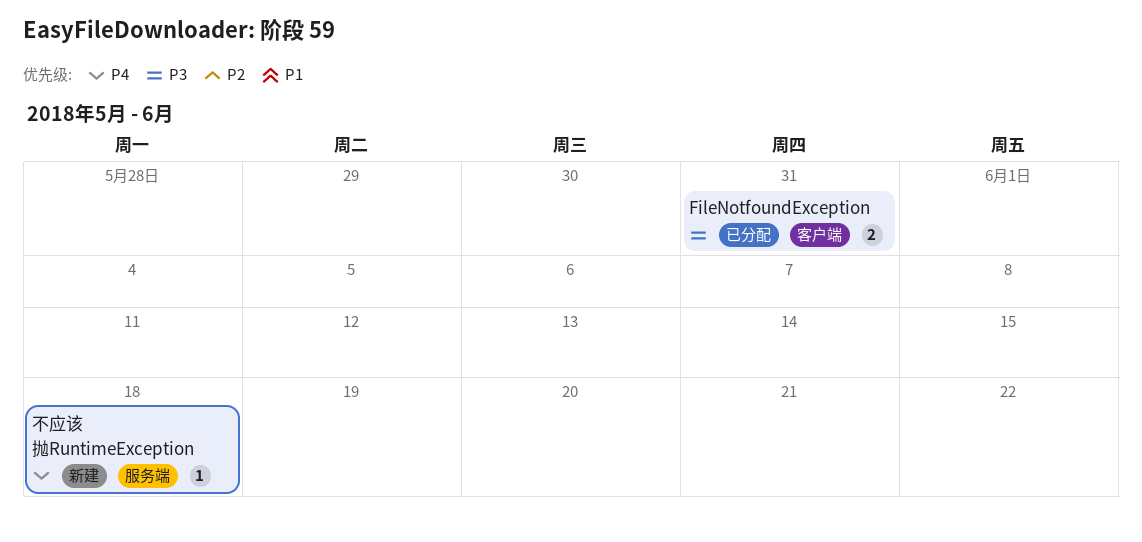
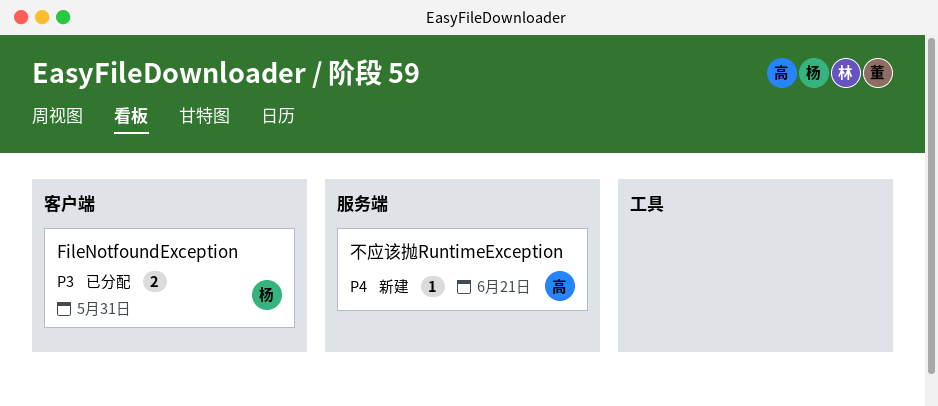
不应该抛RuntimeException, due: Jun 18 -> Jun 21

